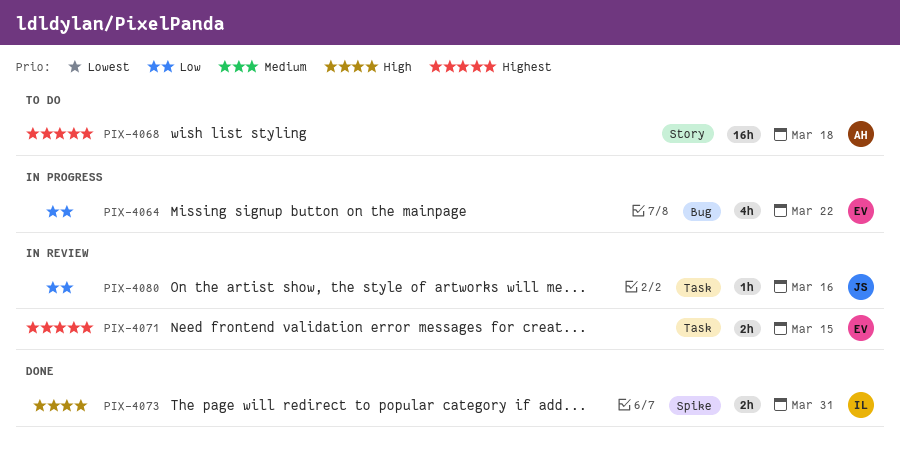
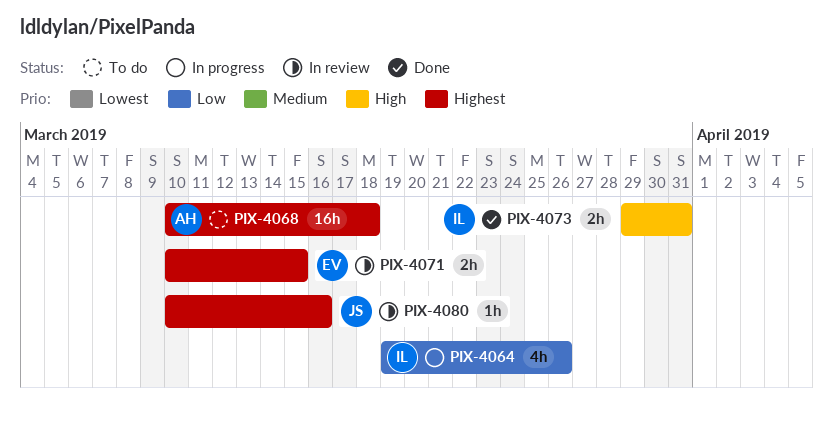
PIX-4064, owner: EV -> IL
PIX-4064, due: Mar 22 -> Mar 26
PIX-4080, priority: Low -> Highest

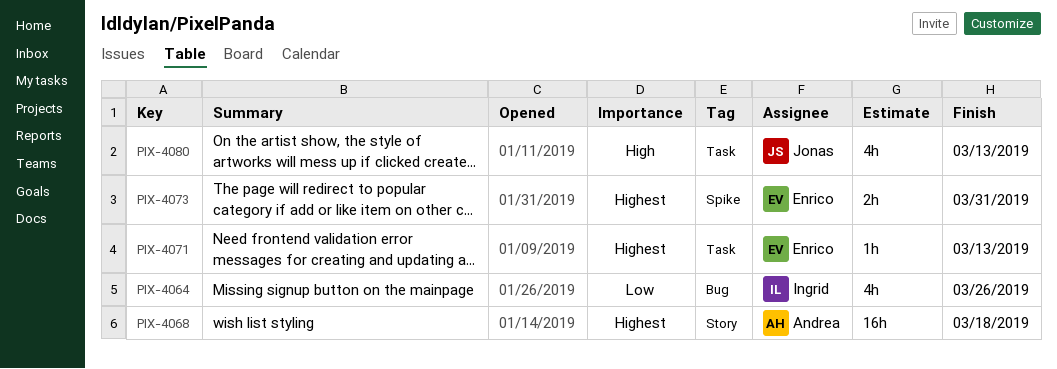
PIX-4071, estimate: 2h -> 1h
PIX-4071, due: Mar 15 -> Mar 13
PIX-4073, owner: Ingrid -> Enrico
PIX-4073, priority: High -> Highest
PIX-4080, priority: Highest -> High
PIX-4080, estimate: 1h -> 4h
PIX-4080, due: Mar 16 -> Mar 13

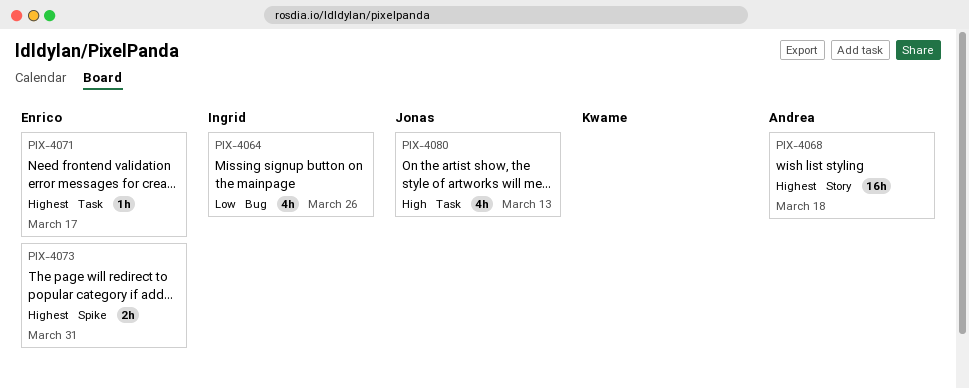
PIX-4071, due: Mar 13 -> Mar 17

